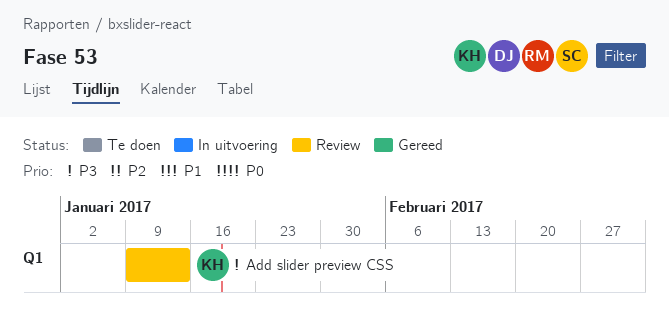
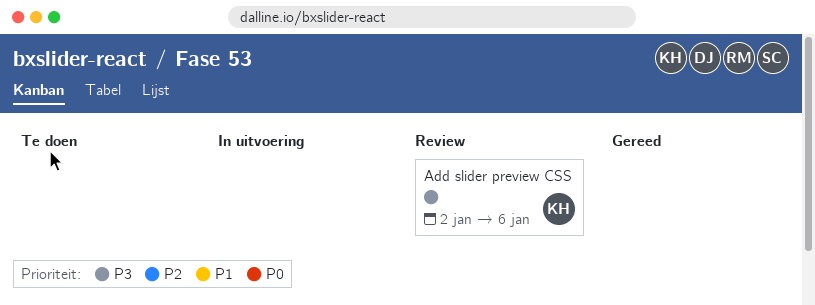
Add slider preview CSS, start: Jan 9 -> Jan 2
Add slider preview CSS, due: Jan 13 -> Jan 6

